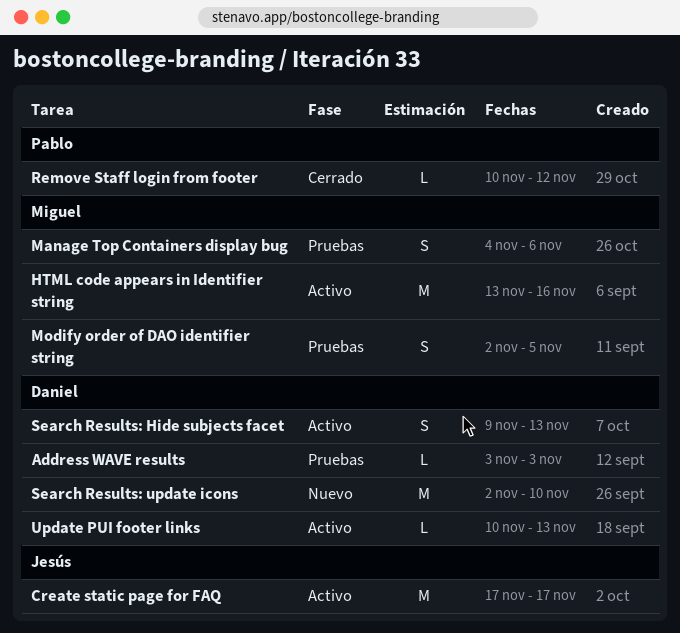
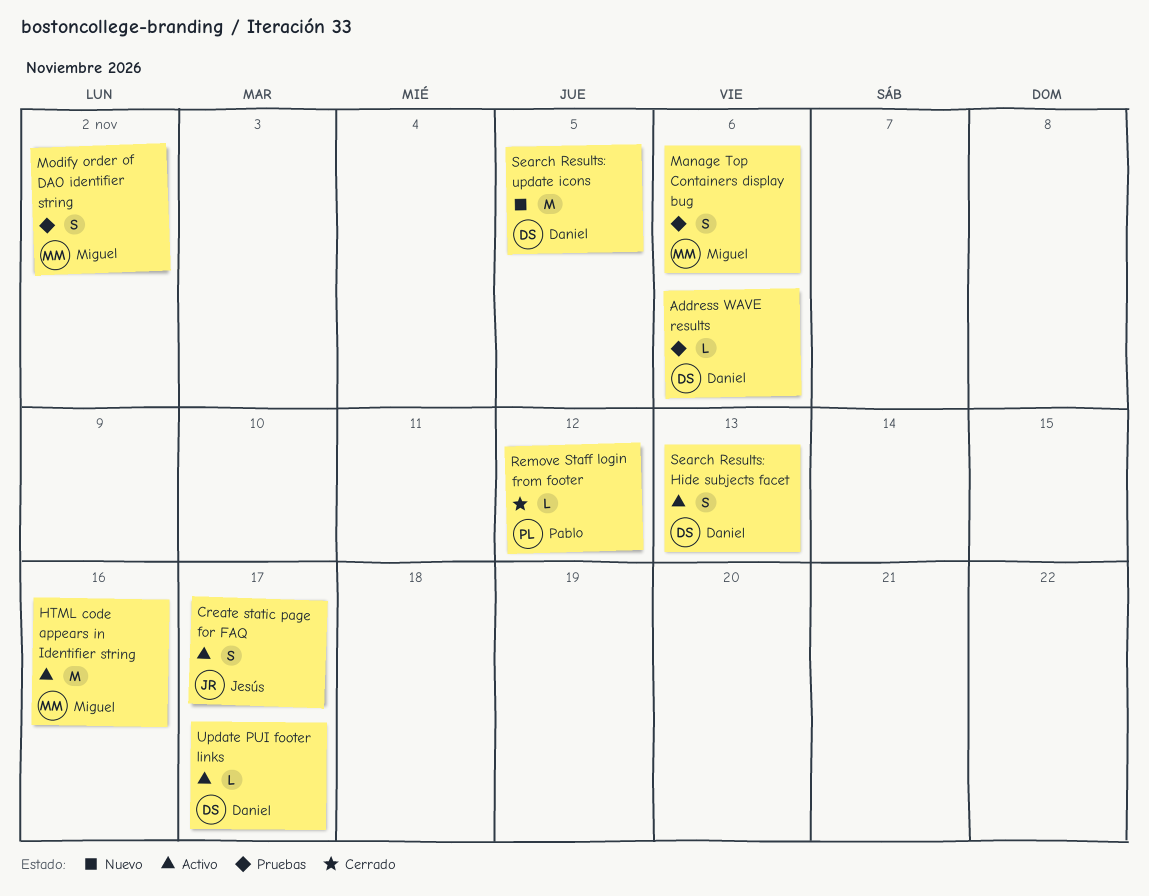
Address WAVE results, due: Nov 3 -> Nov 6
Create static page for FAQ, estimate: M -> S
Modify order of DAO identifier string, due: Nov 5 -> Nov 2
Search Results: update icons, due: Nov 10 -> Nov 5
Update PUI footer links, due: Nov 13 -> Nov 17

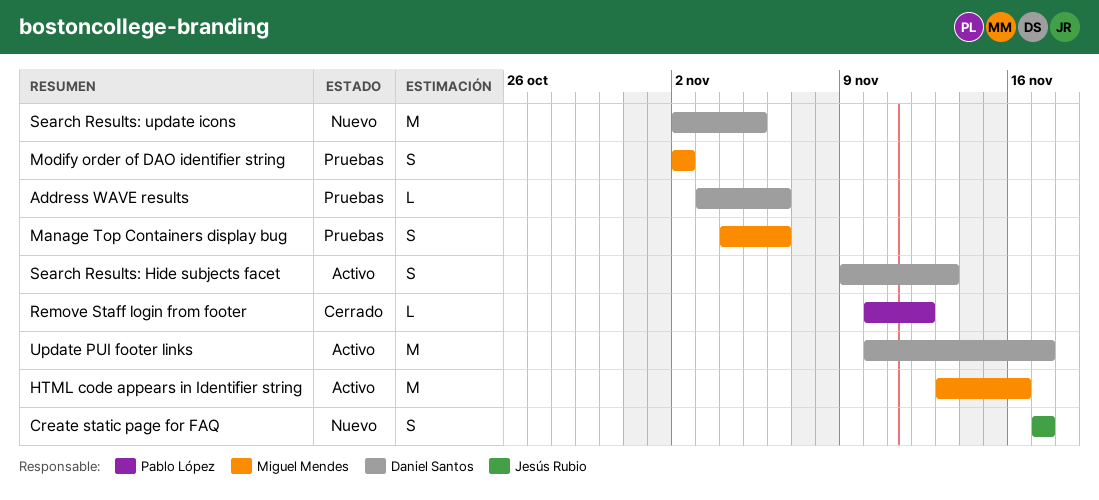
Create static page for FAQ, status: Activo -> Nuevo
Update PUI footer links, estimate: L -> M

